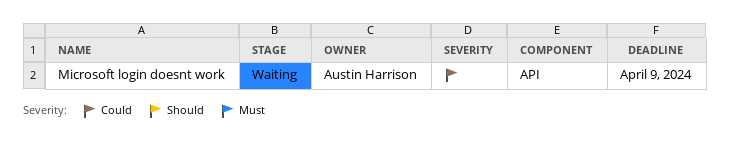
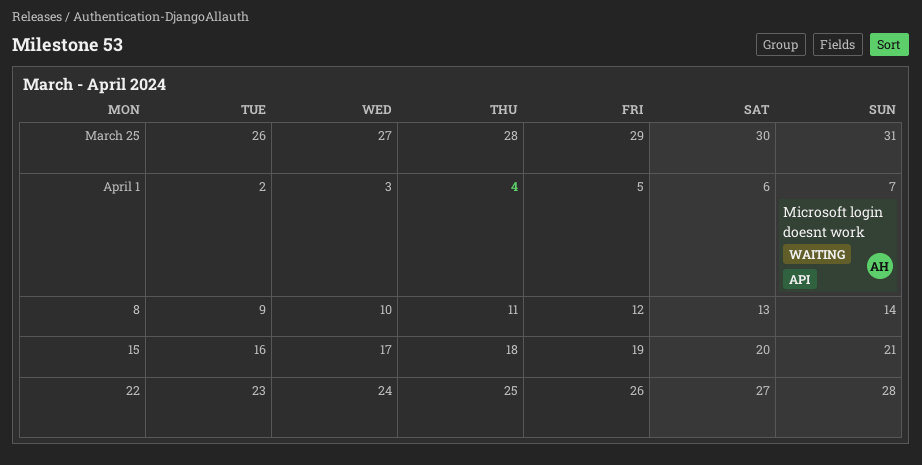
Microsoft login doesnt work, due: Apr 9 -> Apr 7

